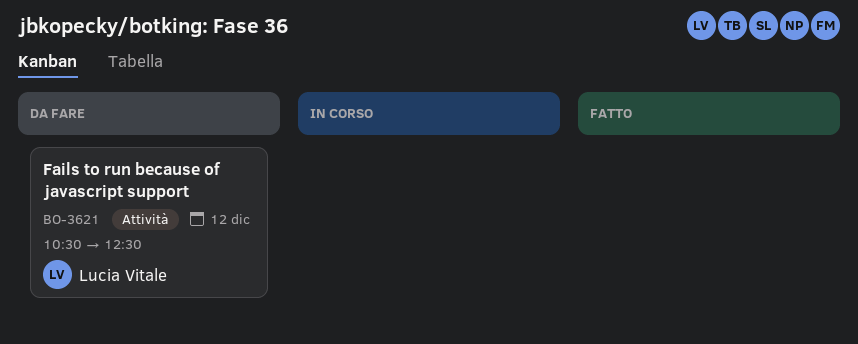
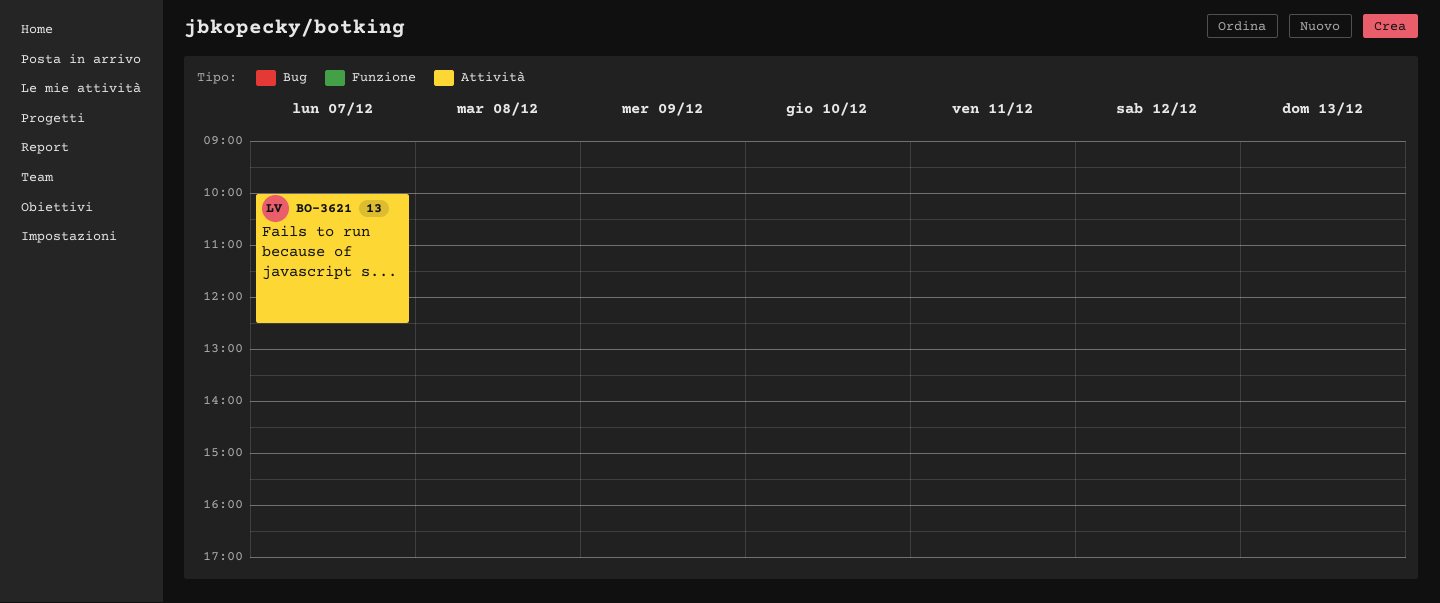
BO-3621, day: Dec 12 -> Dec 7
BO-3621, begins: 10:30 -> 10:00

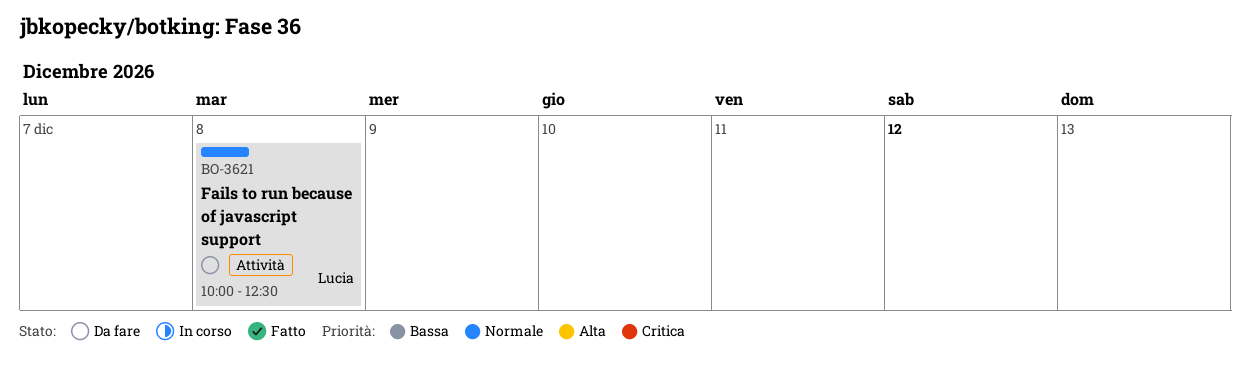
BO-3621, day: Dec 7 -> Dec 8

